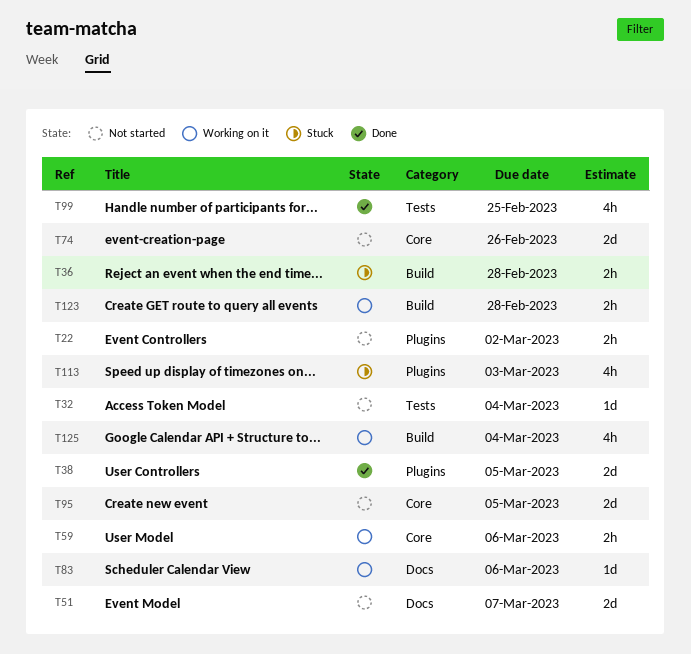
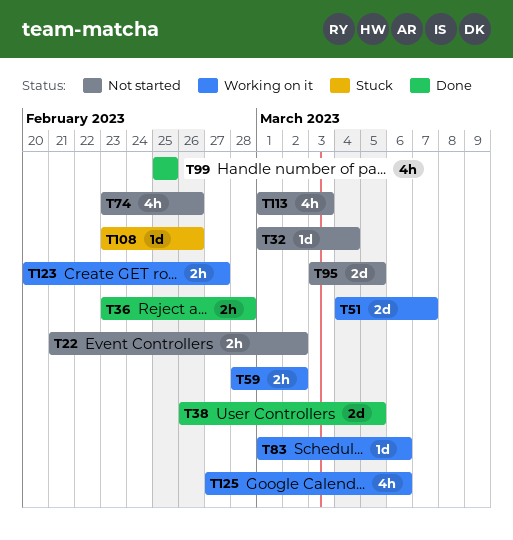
T36, status: Stuck -> Done
T51, status: Not started -> Working on it
T59, due: Mar 6 -> Mar 2
T74, estimate: 2d -> 4h
T108: none -> present
T113, status: Stuck -> Not started
T123, due: Feb 28 -> Feb 27
T125, due: Mar 4 -> Mar 6

